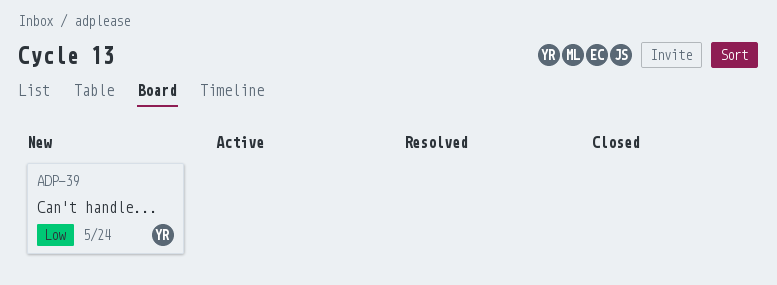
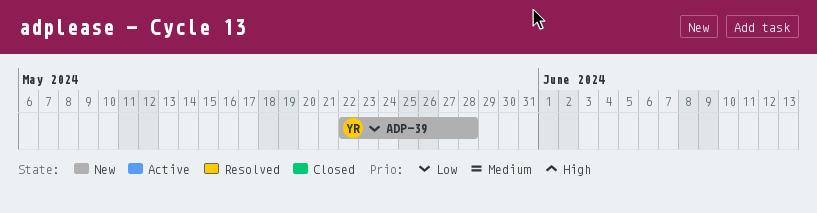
ADP-39, due: May 24 -> May 28

